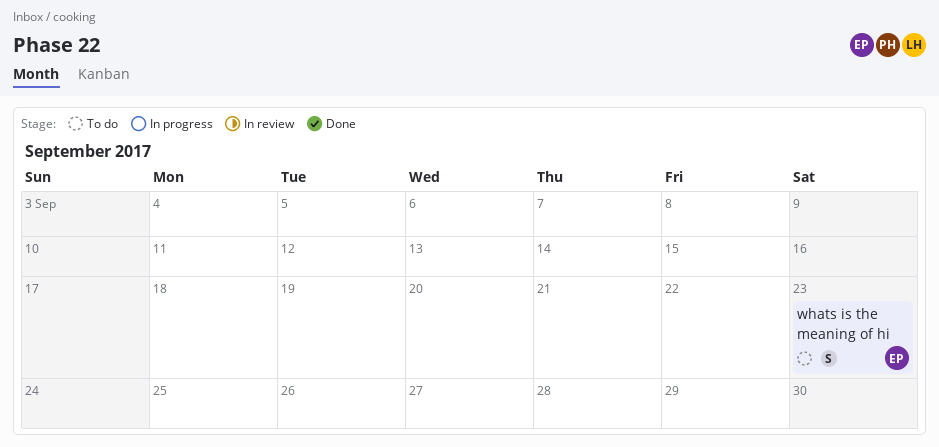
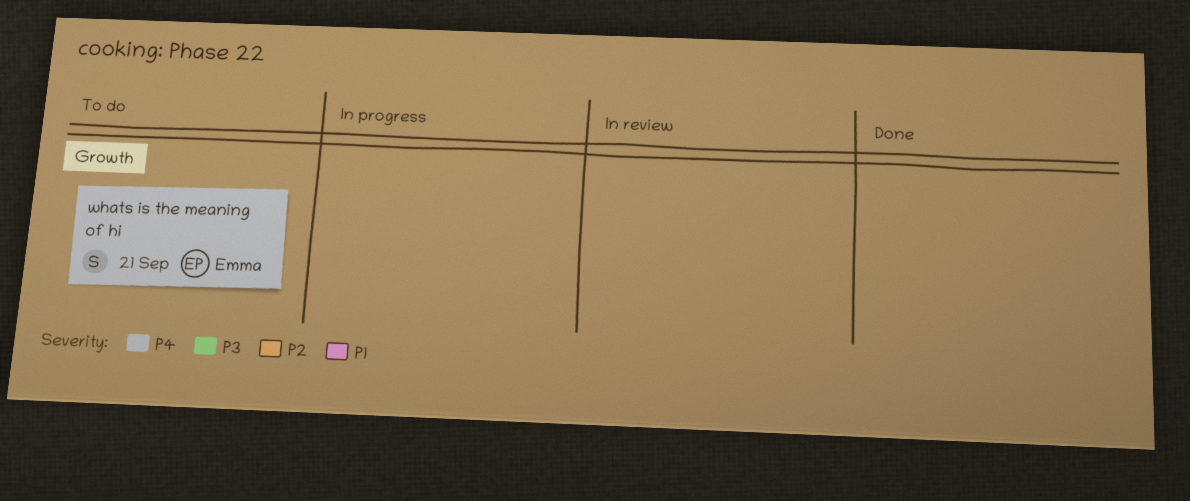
whats is the meaning of hi, due: Sep 23 -> Sep 21

